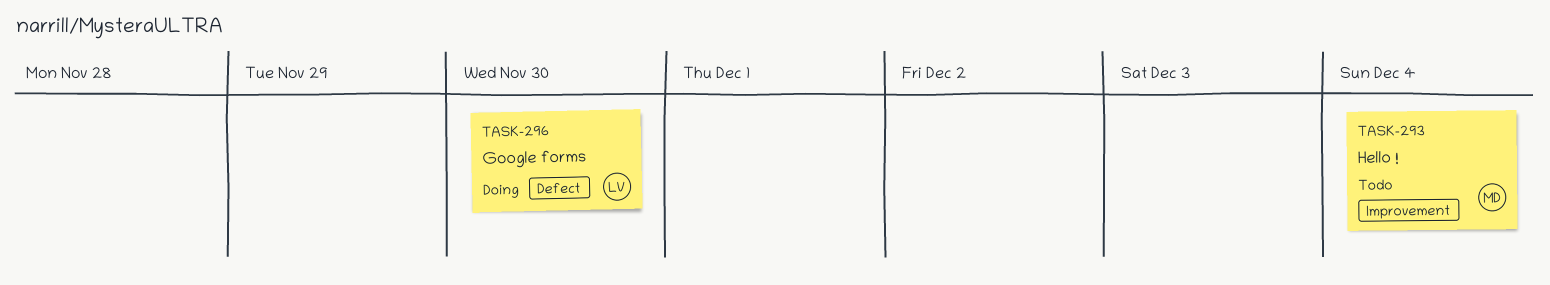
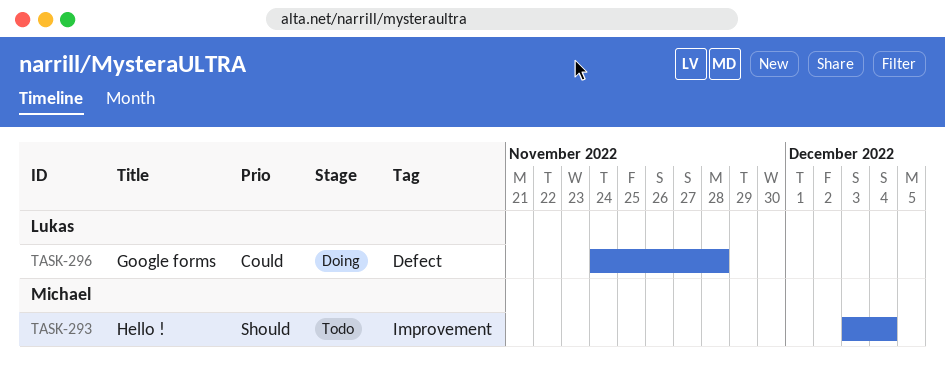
TASK-296, due: Nov 30 -> Nov 28

